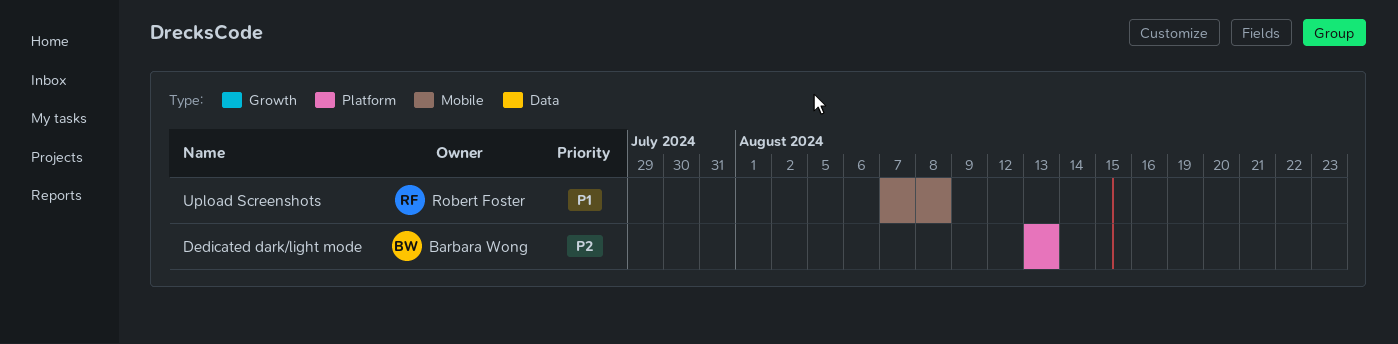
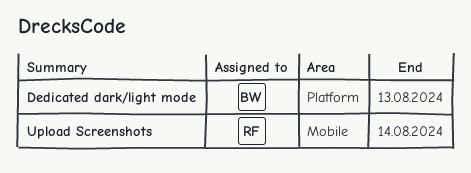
Upload Screenshots, due: Aug 8 -> Aug 14

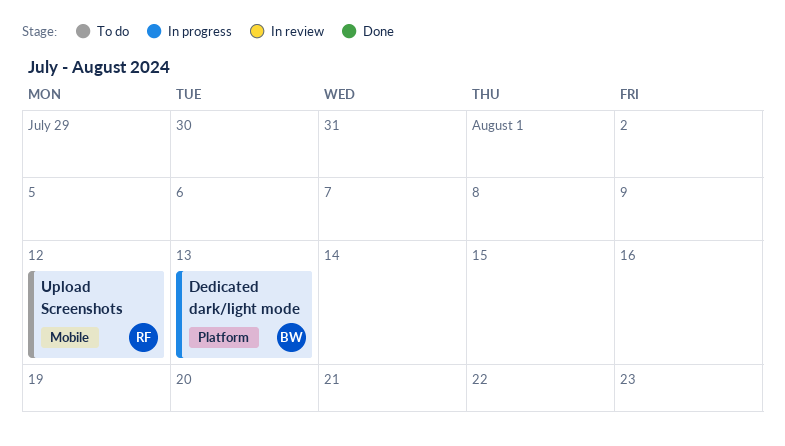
Upload Screenshots, due: Aug 14 -> Aug 12

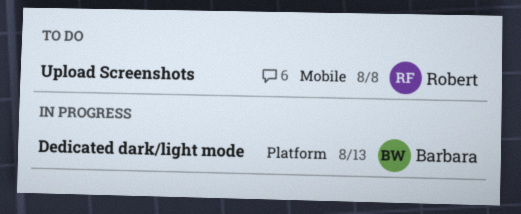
Upload Screenshots, due: Aug 12 -> Aug 8

